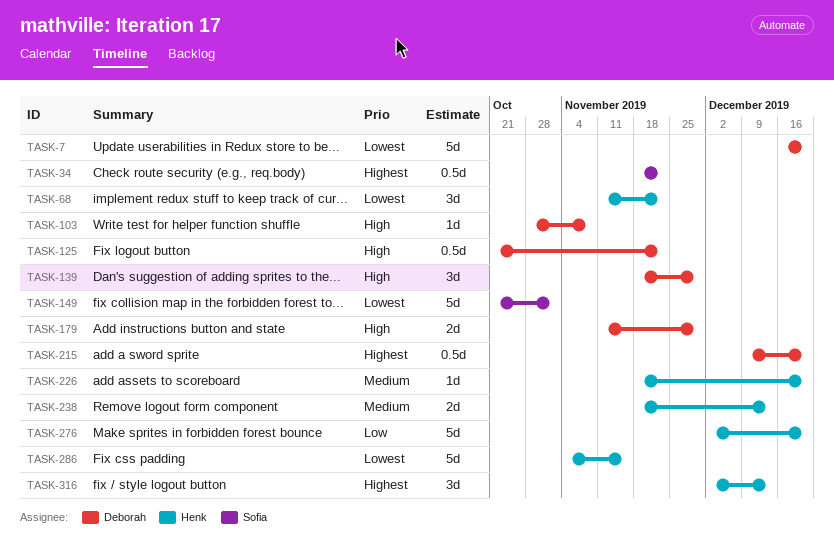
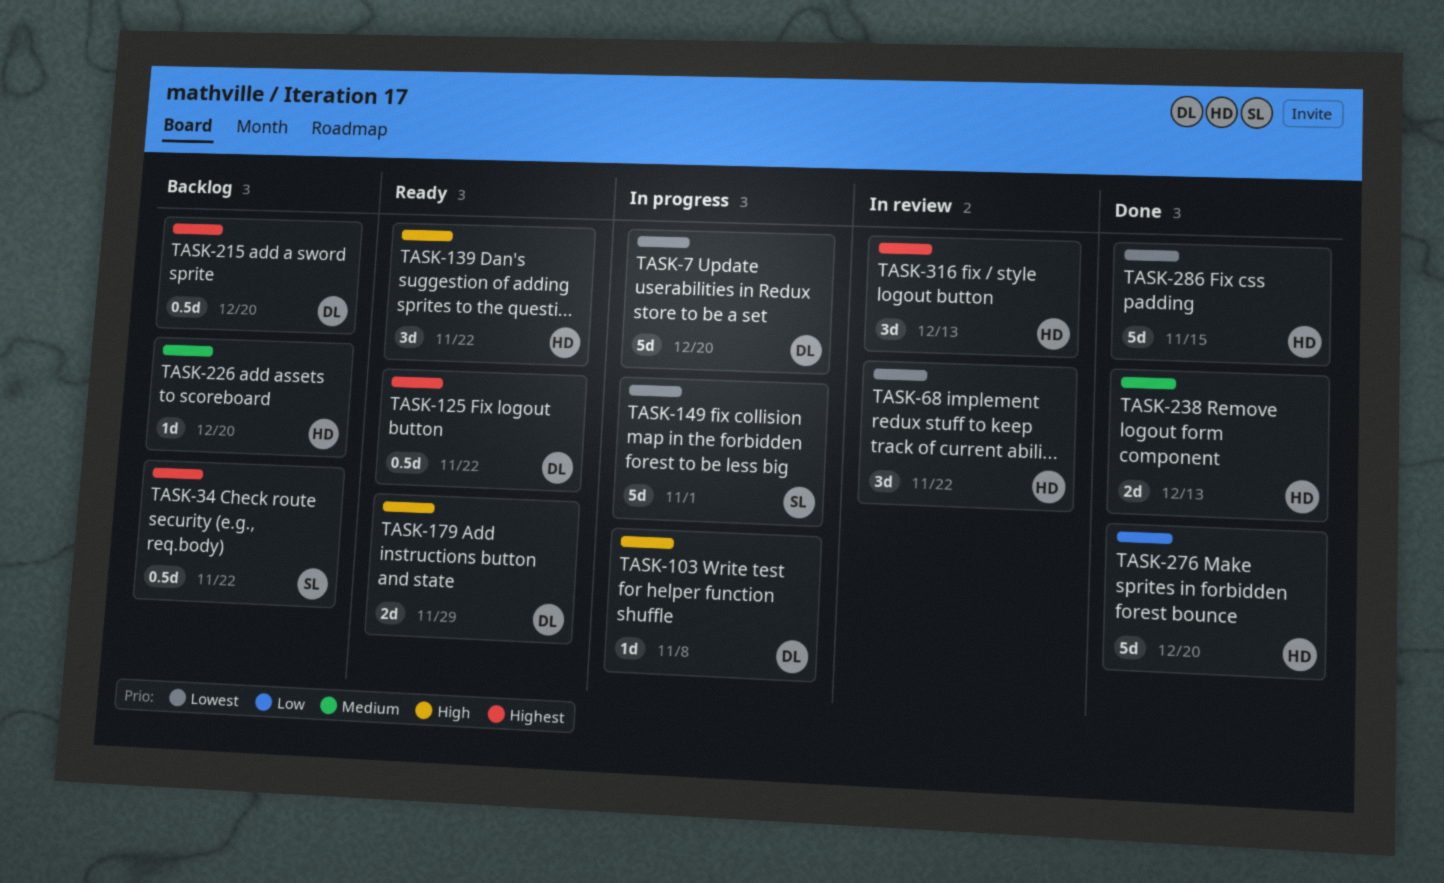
TASK-125, priority: High -> Highest
TASK-139, owner: Deborah -> Henk
TASK-139, due: Nov 29 -> Nov 22

